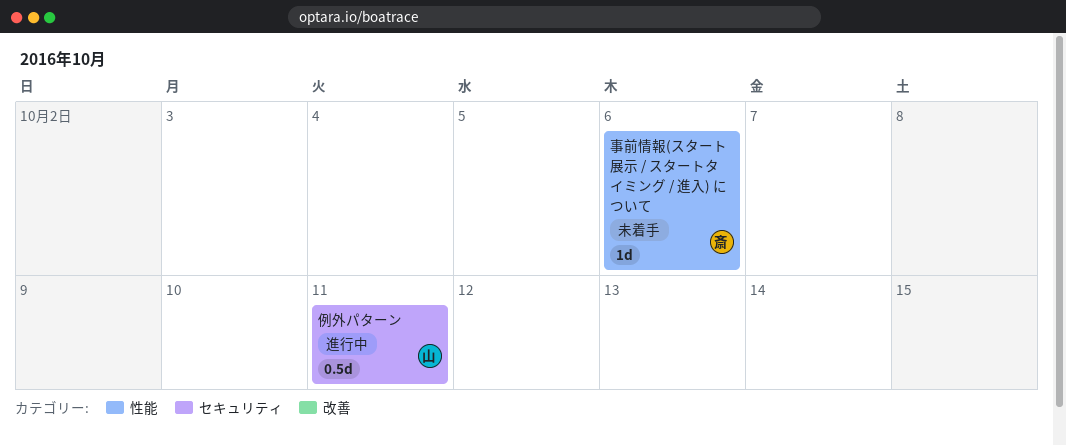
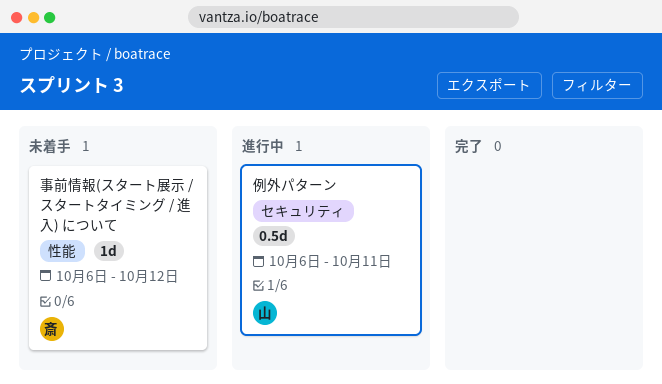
事前情報(スタート展示 / スタートタイミング / 進入) について, due: Oct 6 -> Oct 12

